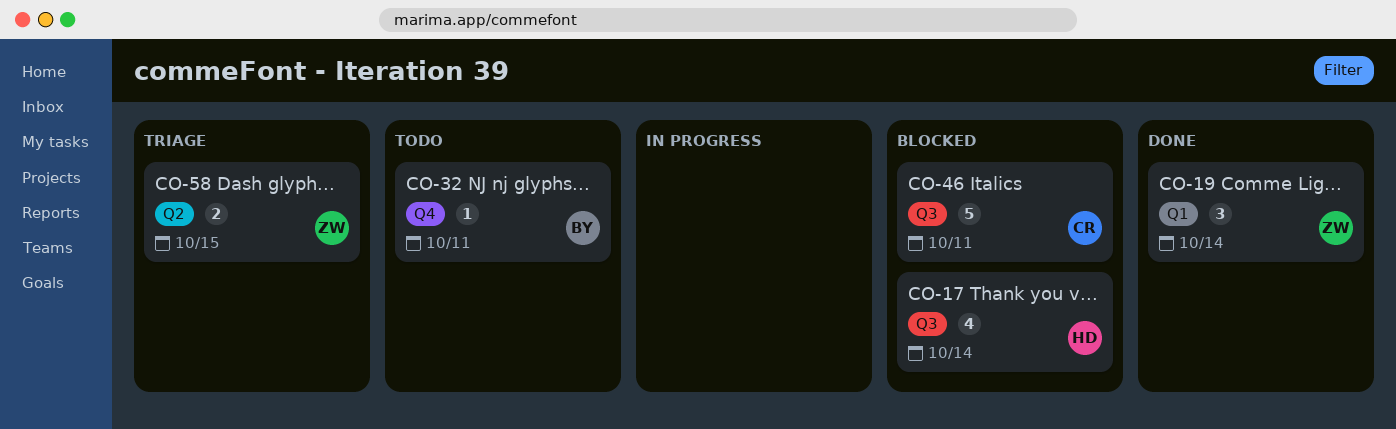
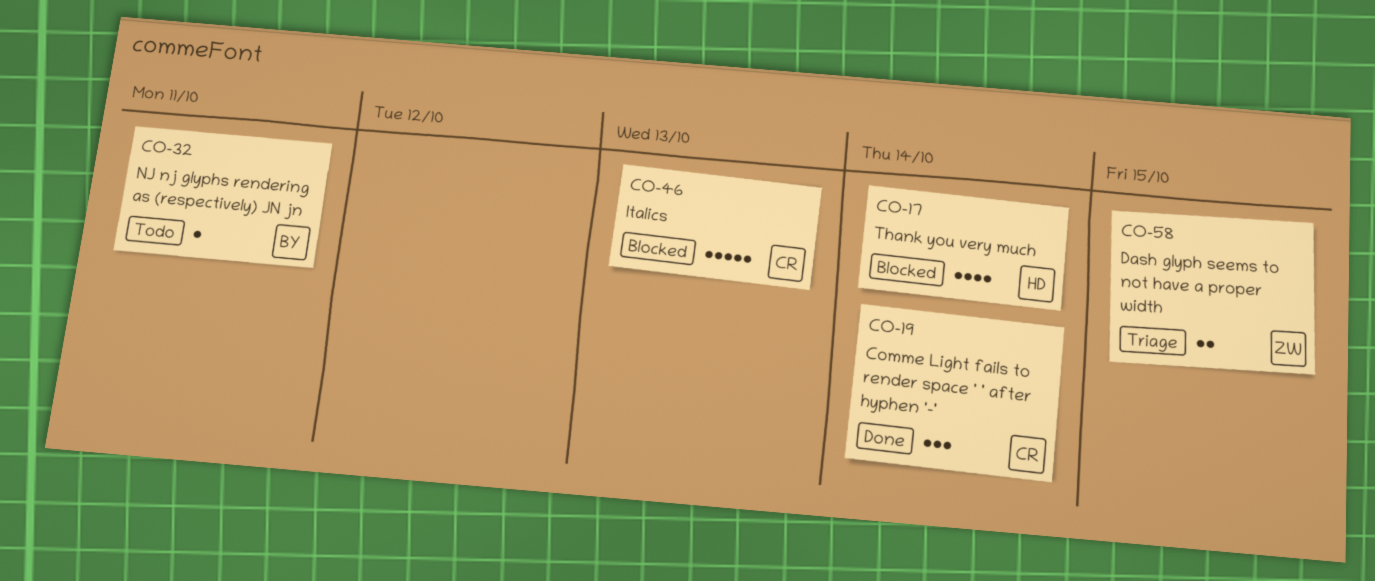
CO-19, owner: ZW -> CR
CO-46, due: Oct 11 -> Oct 13

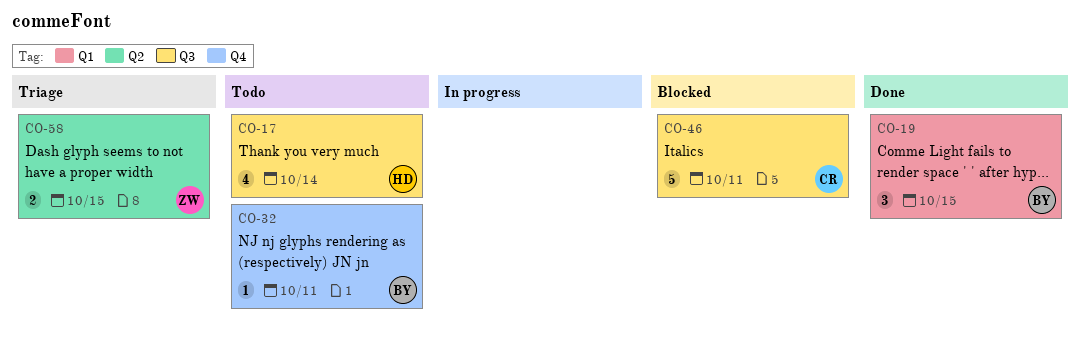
CO-17, status: Blocked -> Todo
CO-19, owner: CR -> BY
CO-19, due: Oct 14 -> Oct 15
CO-46, due: Oct 13 -> Oct 11

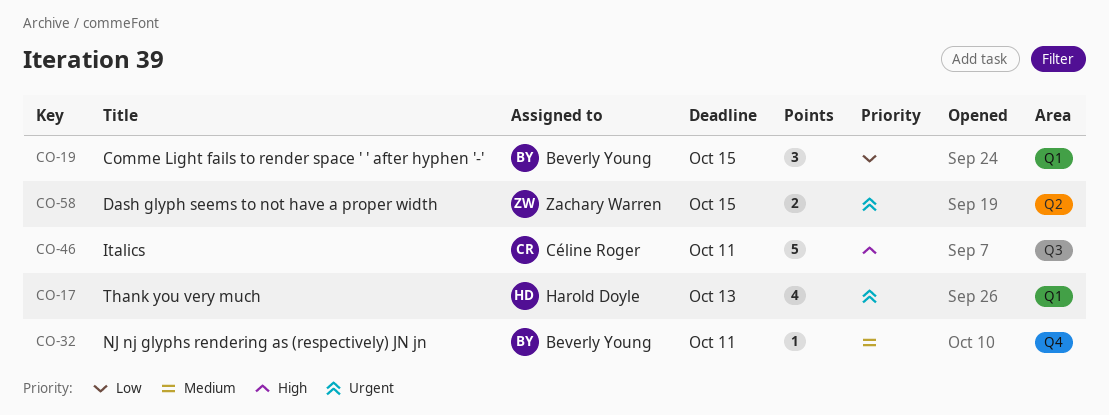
CO-17, label: Q3 -> Q1
CO-17, due: Oct 14 -> Oct 13

